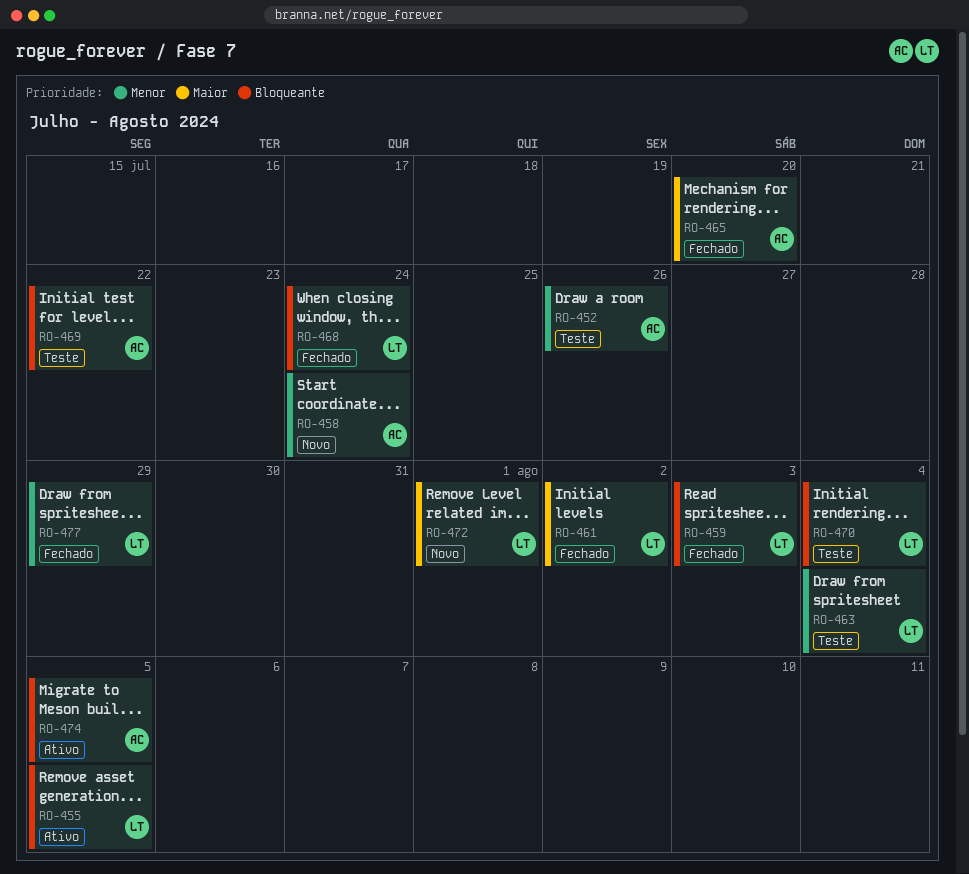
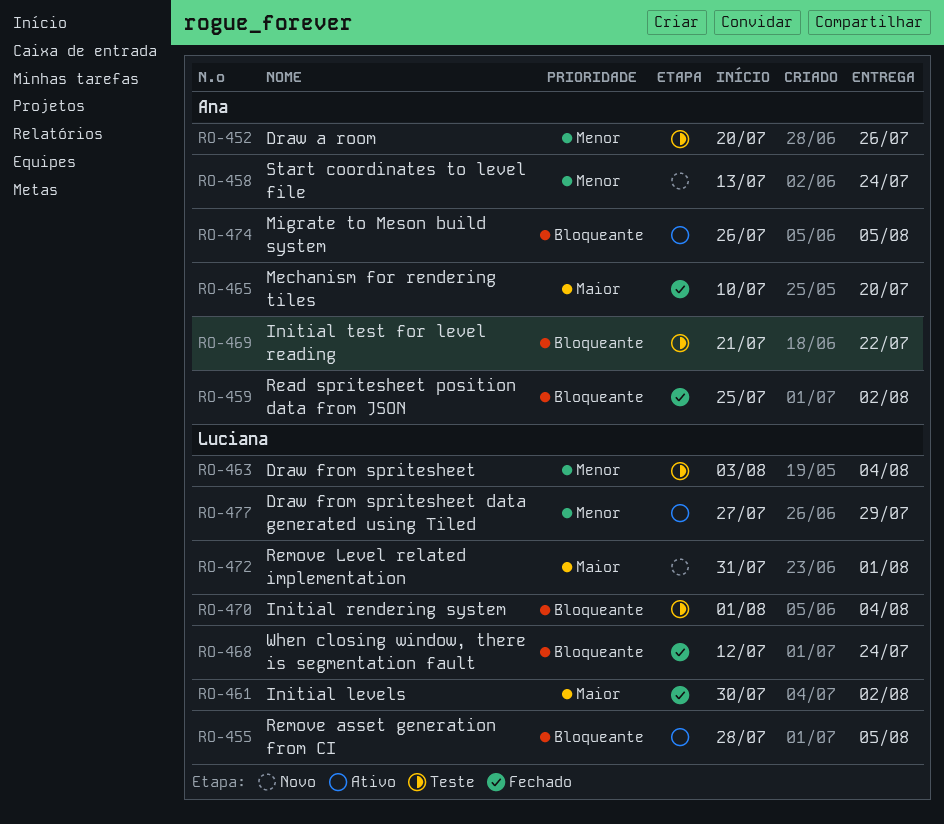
RO-459, owner: Luciana -> Ana
RO-459, due: Aug 3 -> Aug 2
RO-477, status: Fechado -> Ativo

